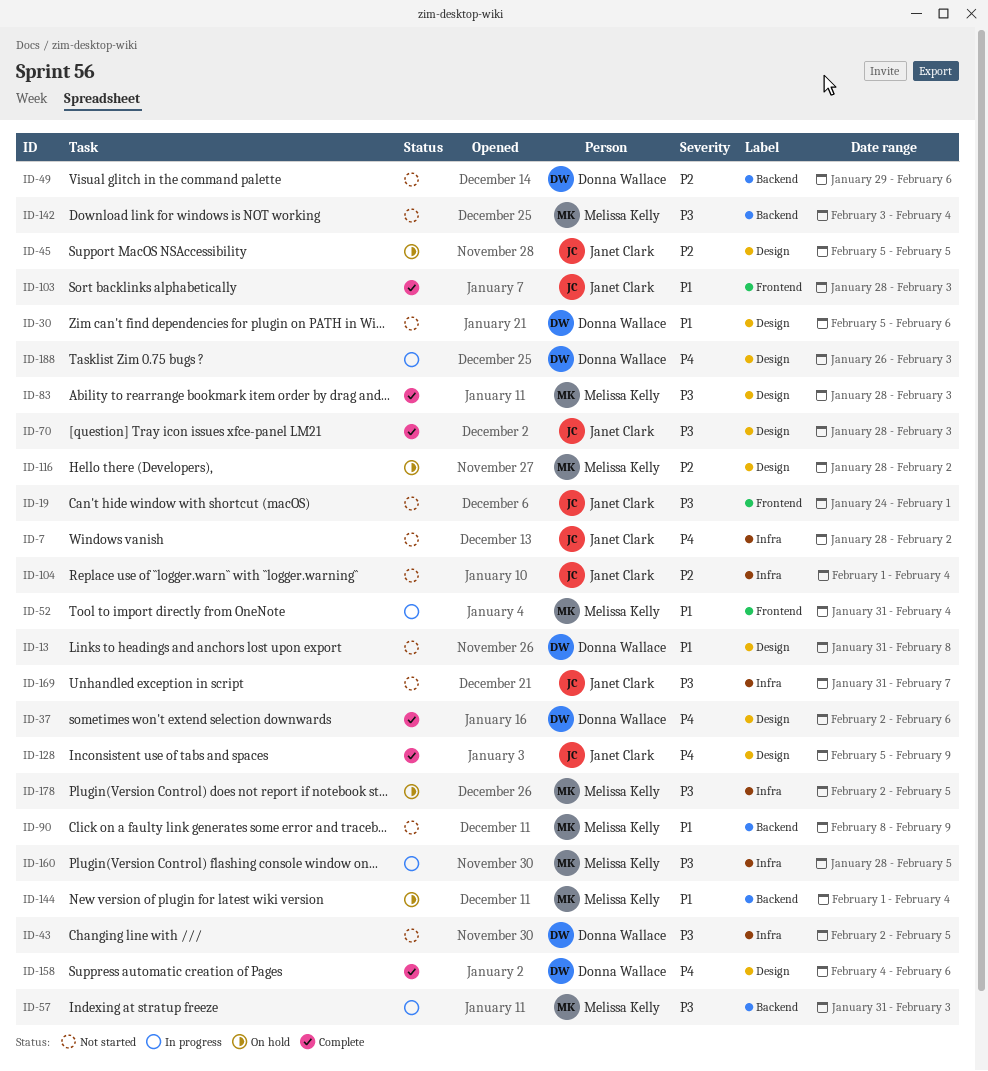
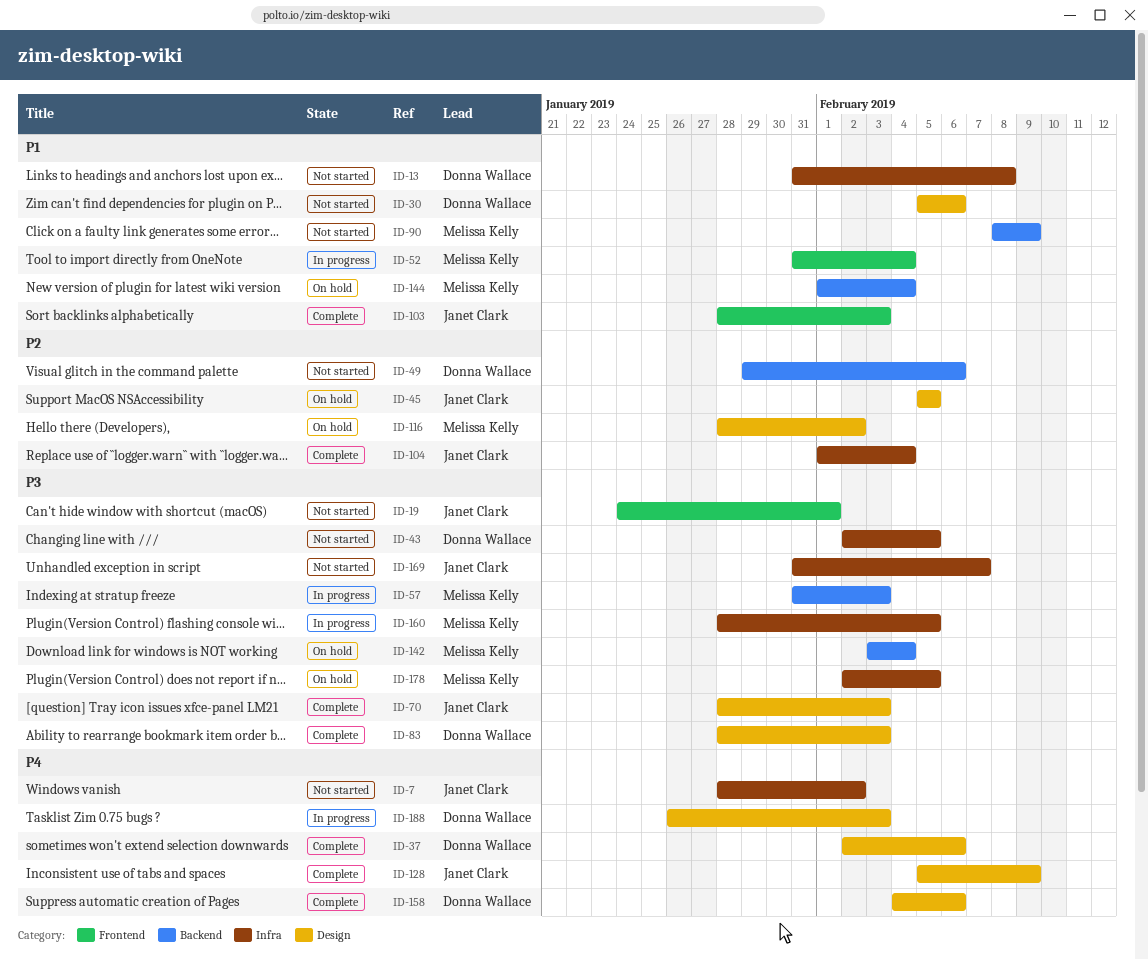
ID-13, label: Design -> Infra
ID-83, owner: Melissa Kelly -> Donna Wallace
ID-104, status: Not started -> Complete
ID-142, status: Not started -> On hold

